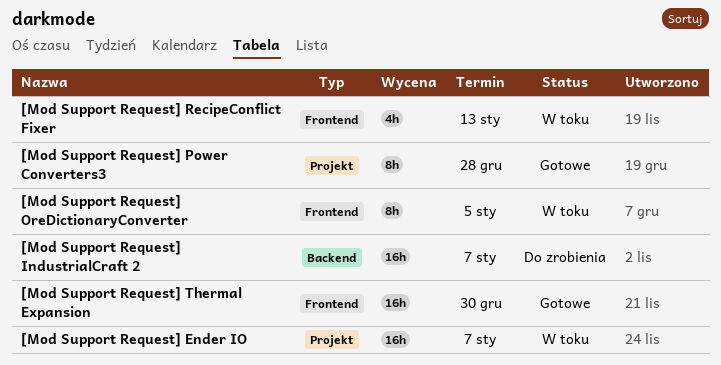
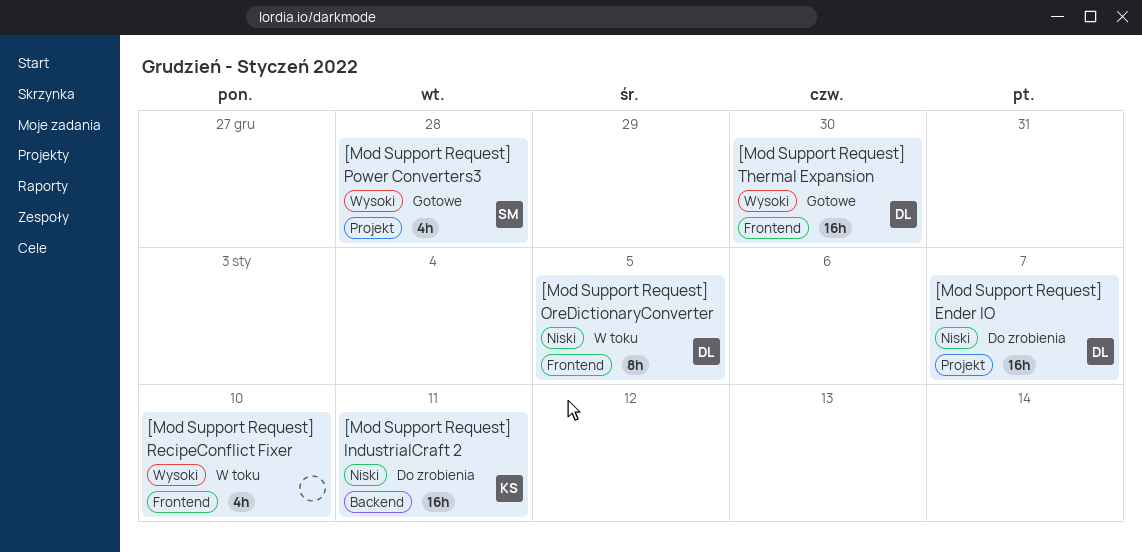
[Mod Support Request] Ender IO, status: W toku -> Do zrobienia
[Mod Support Request] IndustrialCraft 2, due: Jan 7 -> Jan 11
[Mod Support Request] Power Converters3, estimate: 8h -> 4h
[Mod Support Request] RecipeConflict Fixer, due: Jan 13 -> Jan 10

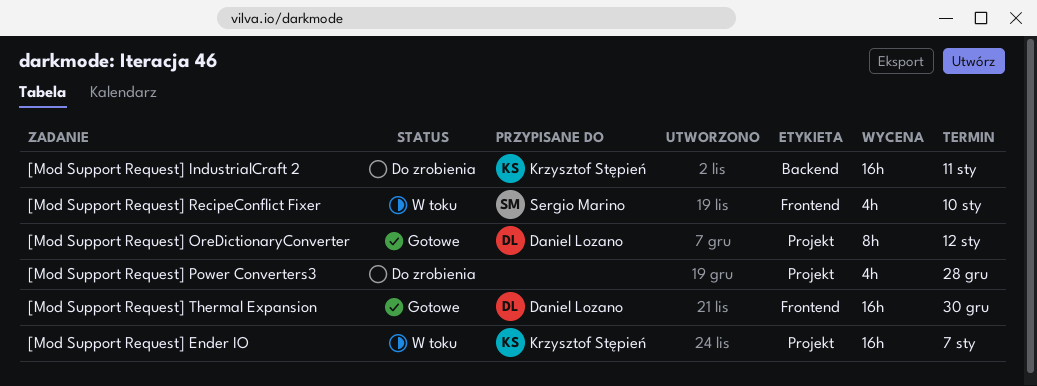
[Mod Support Request] Ender IO, status: Do zrobienia -> W toku
[Mod Support Request] Ender IO, owner: Daniel Lozano -> Krzysztof Stępień
[Mod Support Request] OreDictionaryConverter, status: W toku -> Gotowe
[Mod Support Request] OreDictionaryConverter, label: Frontend -> Projekt
[Mod Support Request] OreDictionaryConverter, due: Jan 5 -> Jan 12
[Mod Support Request] Power Converters3, status: Gotowe -> Do zrobienia
[Mod Support Request] Power Converters3, owner: Sergio Marino -> none
[Mod Support Request] RecipeConflict Fixer, owner: none -> Sergio Marino

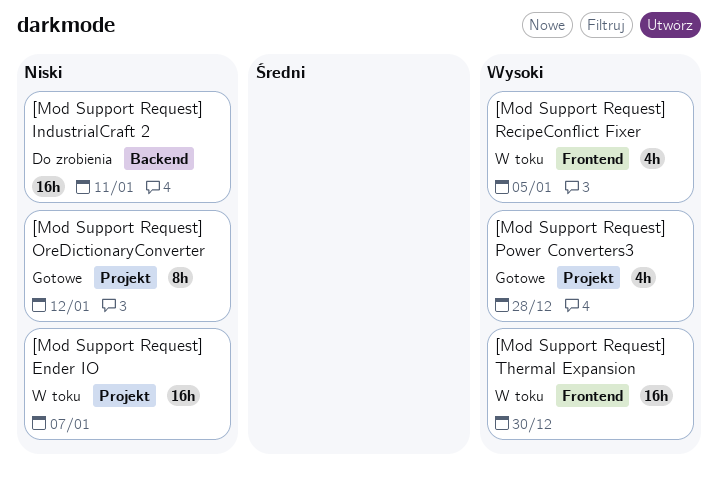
[Mod Support Request] Power Converters3, status: Do zrobienia -> Gotowe
[Mod Support Request] RecipeConflict Fixer, due: Jan 10 -> Jan 5
[Mod Support Request] Thermal Expansion, status: Gotowe -> W toku

